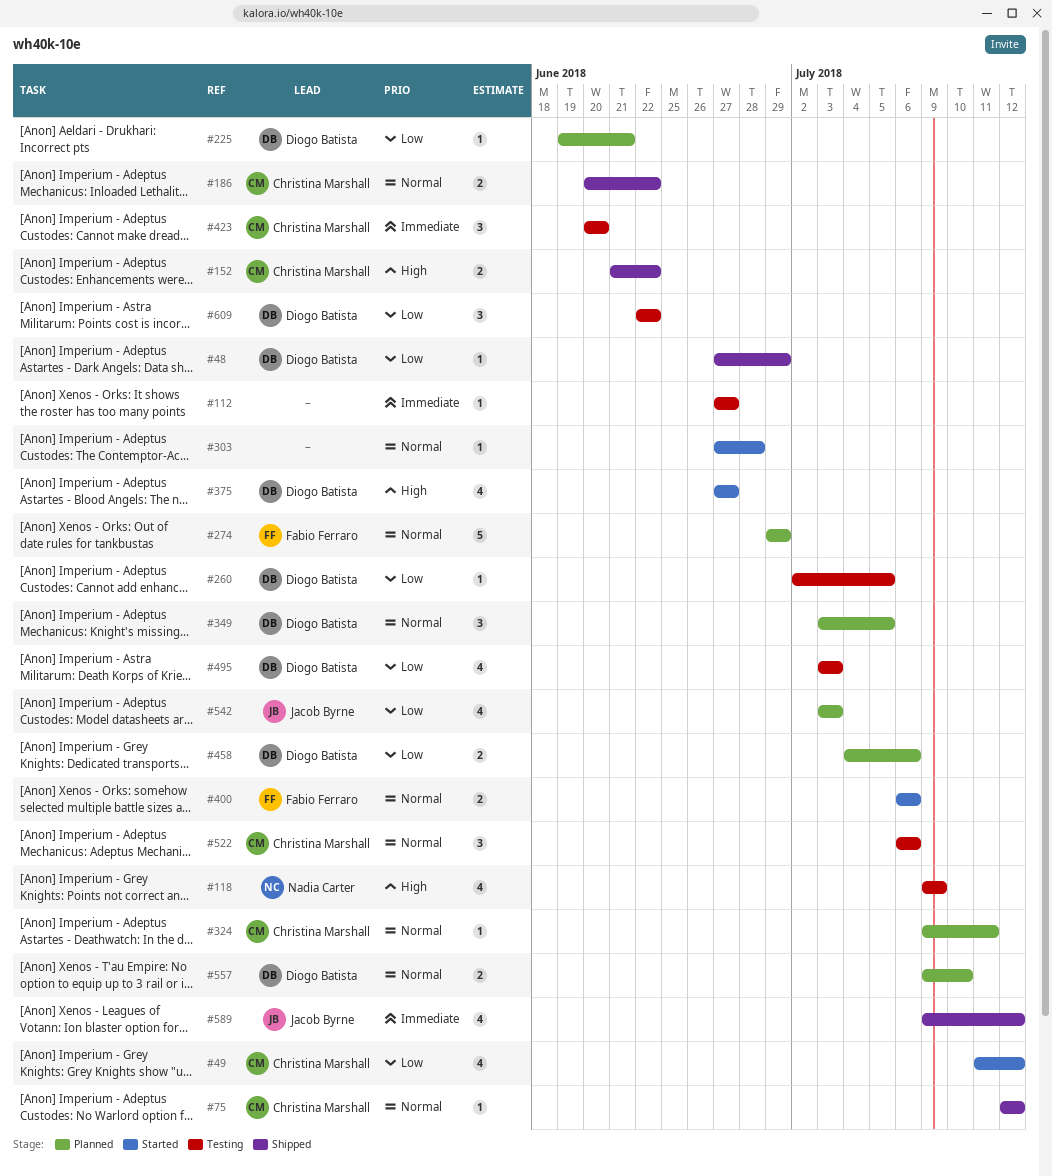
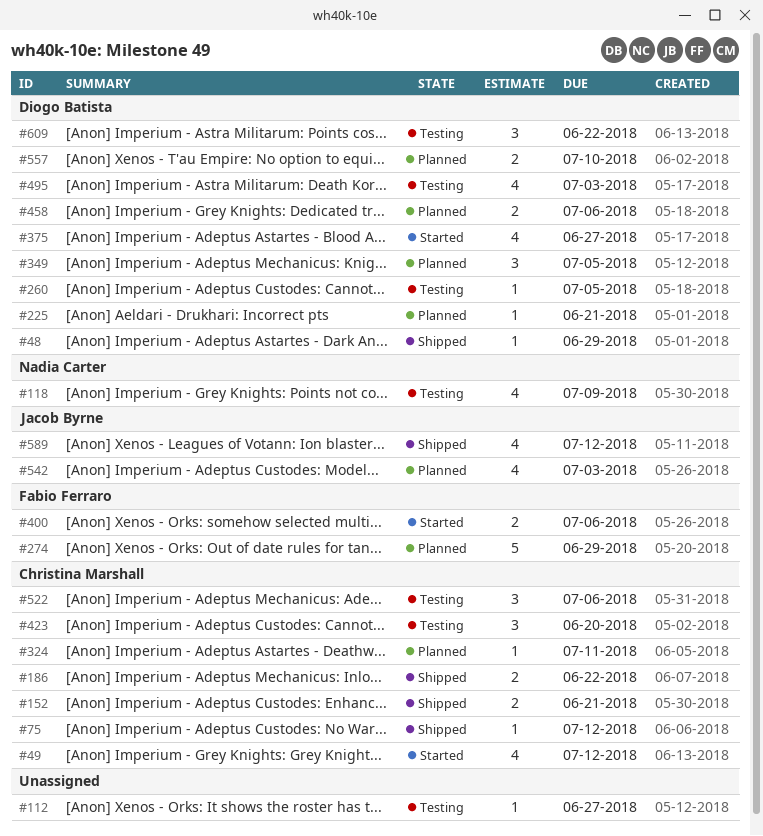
#152, due: Jun 22 -> Jun 21
#303: present -> none

